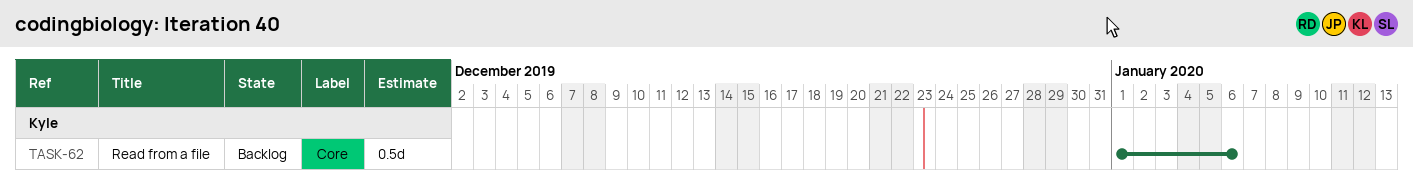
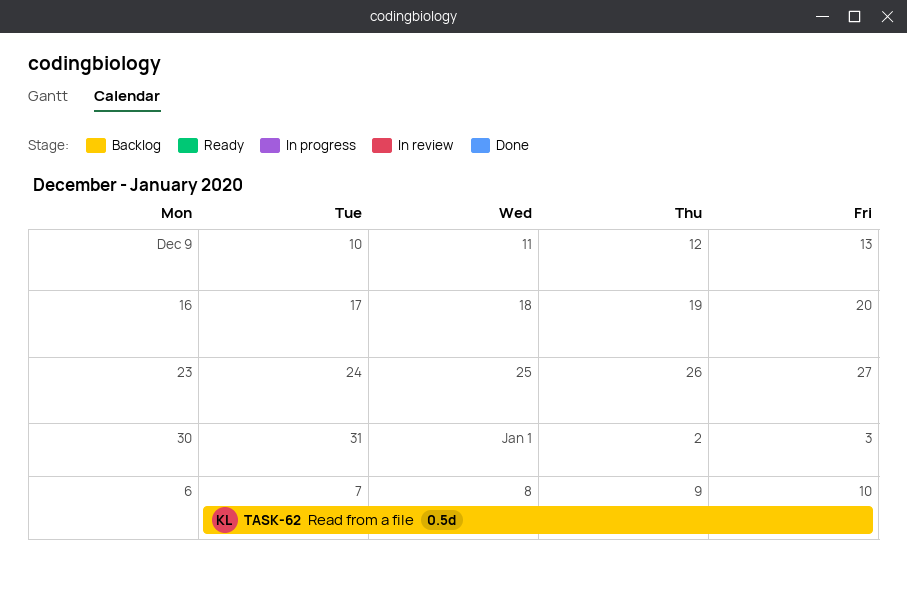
TASK-62, start: Jan 1 -> Jan 7
TASK-62, due: Jan 6 -> Jan 10

